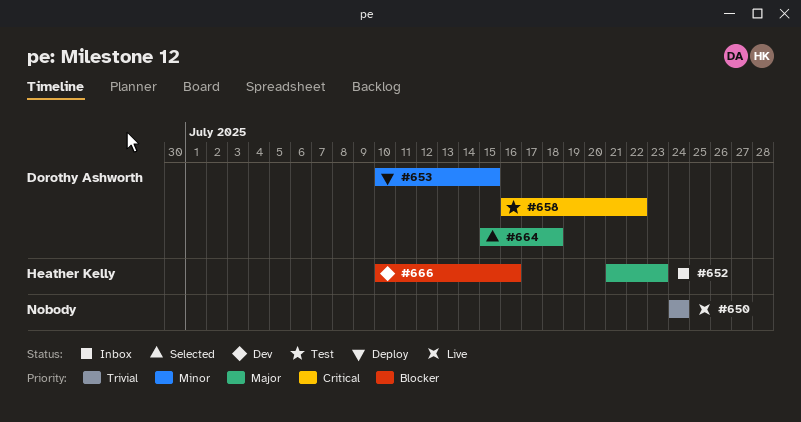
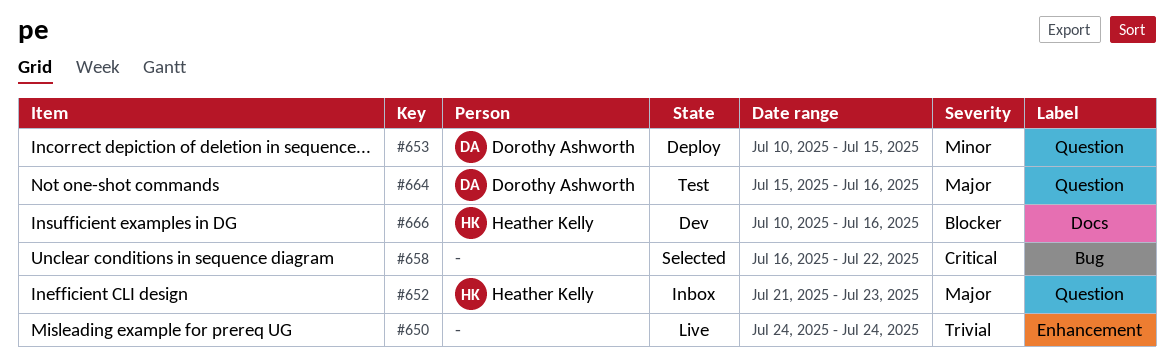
#658, status: Test -> Selected
#658, owner: Dorothy Ashworth -> none
#664, status: Selected -> Test
#664, due: Jul 18 -> Jul 16

